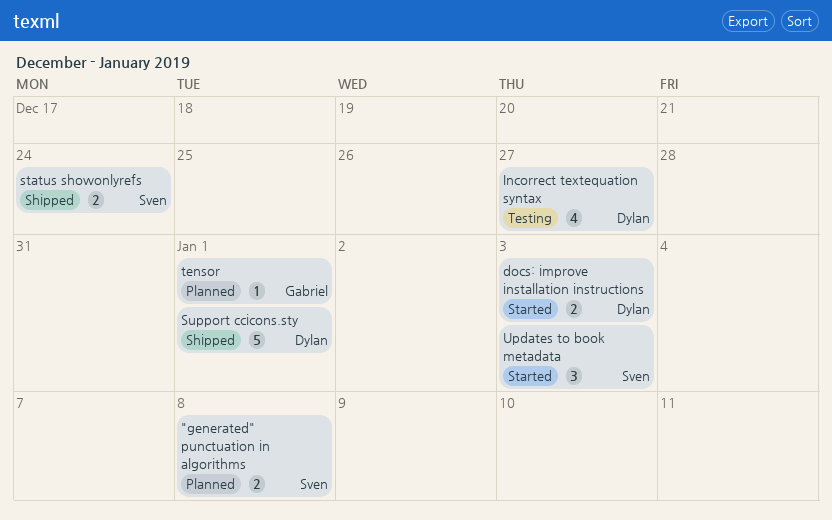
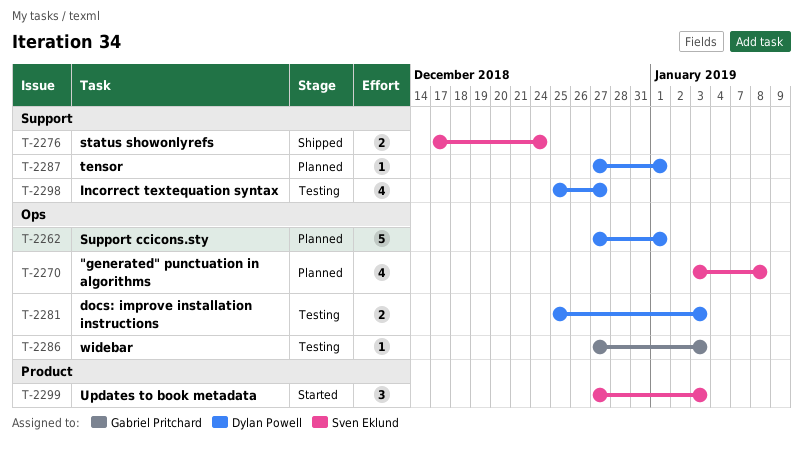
"generated" punctuation in algorithms, estimate: 2 -> 4
docs: improve installation instructions, status: Started -> Testing
Support ccicons.sty, status: Shipped -> Planned
tensor, owner: Gabriel Pritchard -> Dylan Powell
widebar: none -> present

